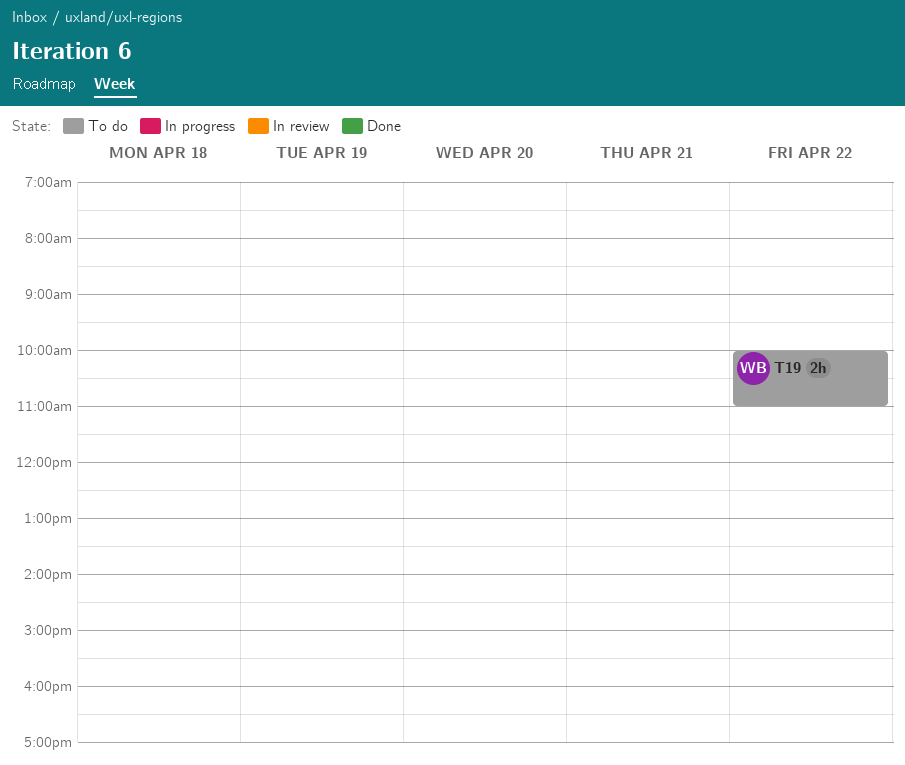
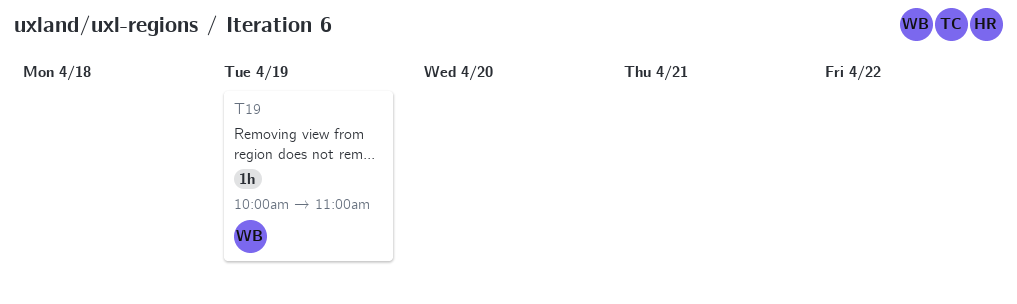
T19, estimate: 2h -> 1h
T19, day: Apr 22 -> Apr 19

